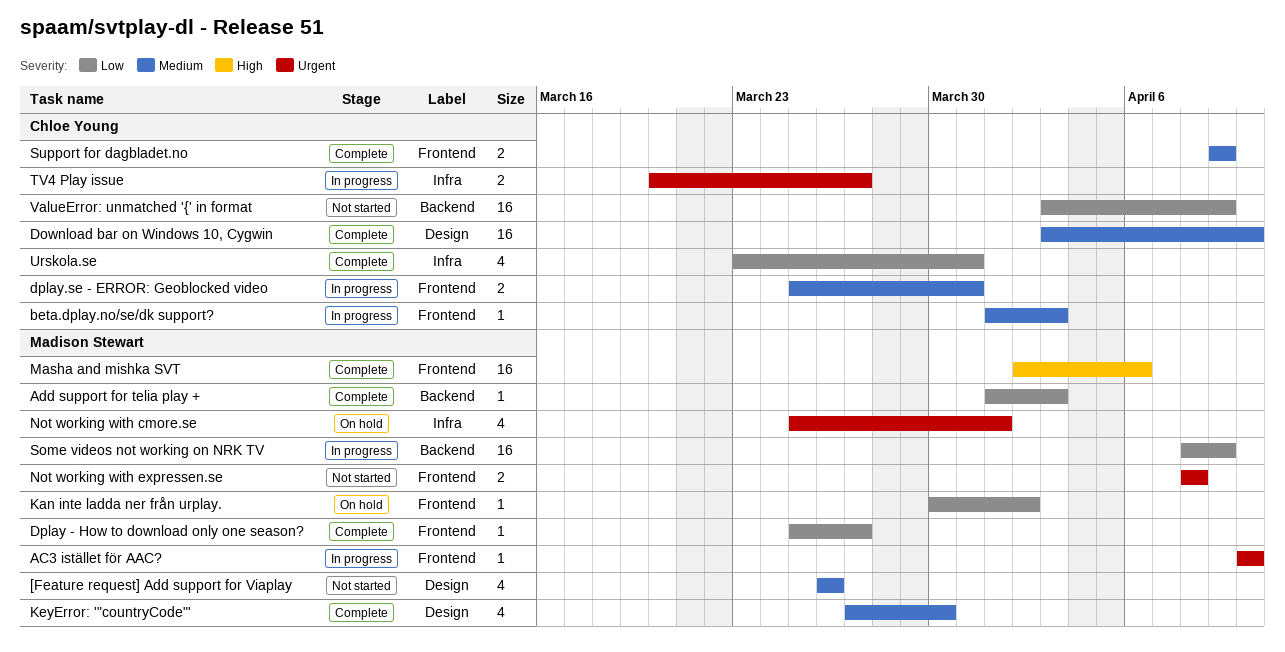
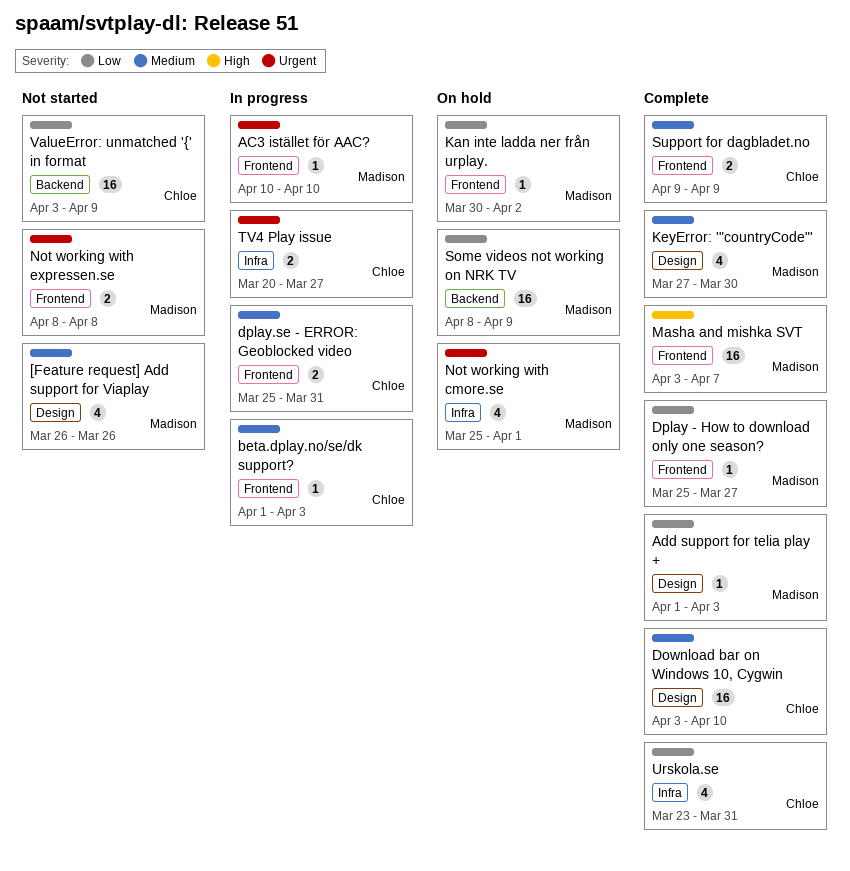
Add support for telia play +, label: Backend -> Design
Masha and mishka SVT, start: Apr 2 -> Apr 3
Masha and mishka SVT, due: Apr 6 -> Apr 7
Some videos not working on NRK TV, status: In progress -> On hold

